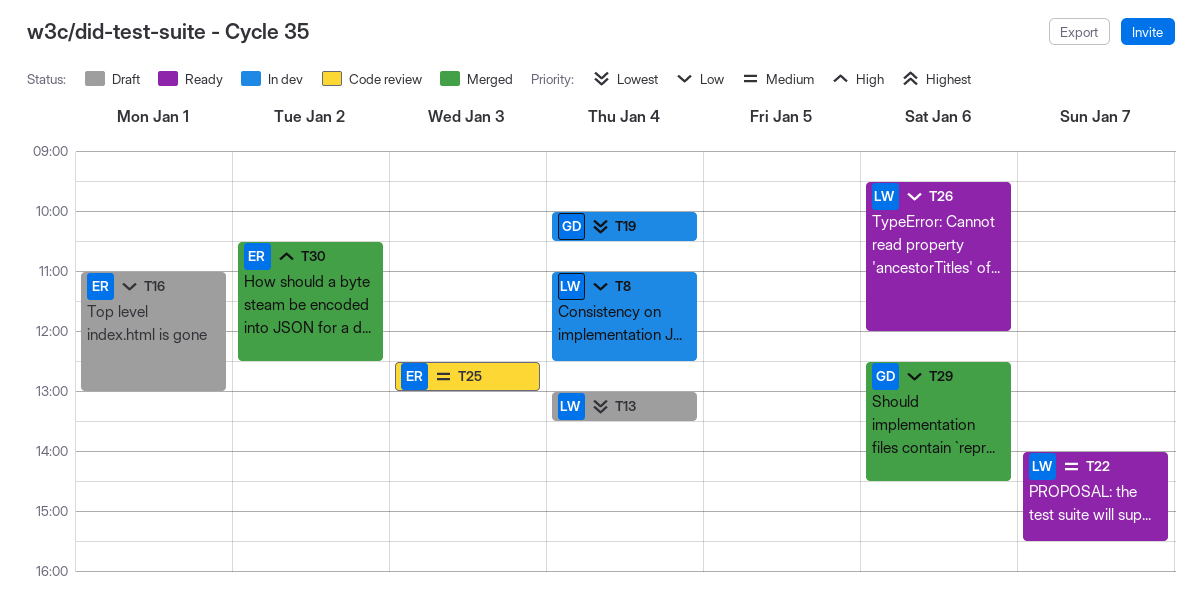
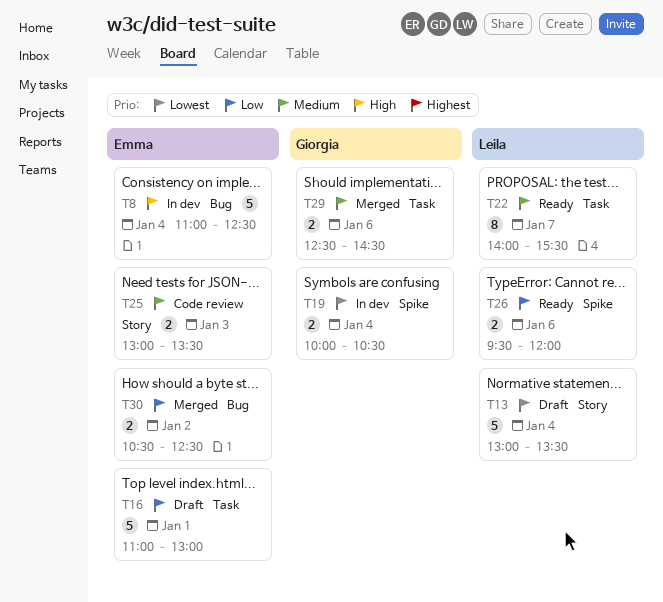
T8, owner: Leila -> Emma
T8, priority: Low -> High
T25, begins: 12:30 -> 13:00
T25, ends: 13:00 -> 13:30
T29, priority: Low -> Medium
T30, priority: High -> Low

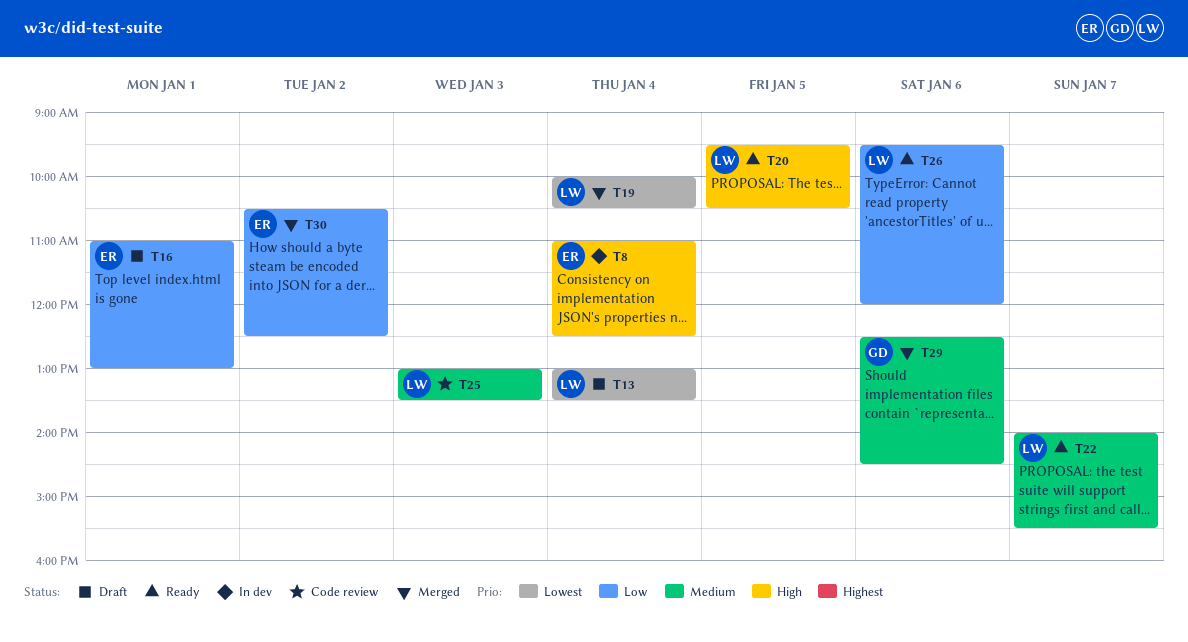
T19, status: In dev -> Merged
T19, owner: Giorgia -> Leila
T20: none -> present
T25, owner: Emma -> Leila

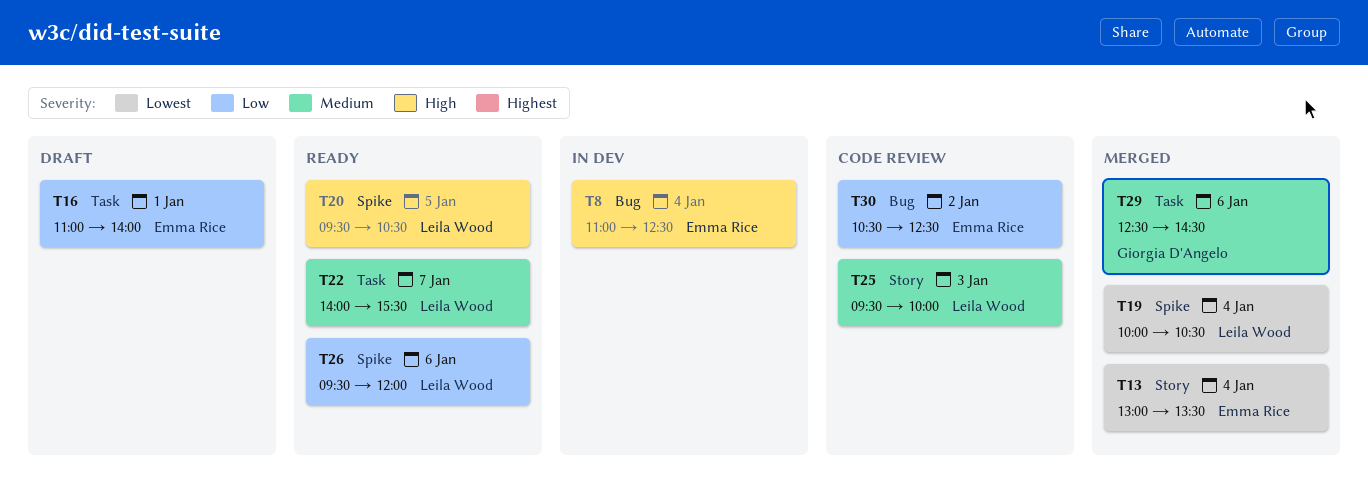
T13, status: Draft -> Merged
T13, owner: Leila Wood -> Emma Rice
T16, ends: 13:00 -> 14:00
T25, begins: 13:00 -> 09:30
T25, ends: 13:30 -> 10:00
T30, status: Merged -> Code review

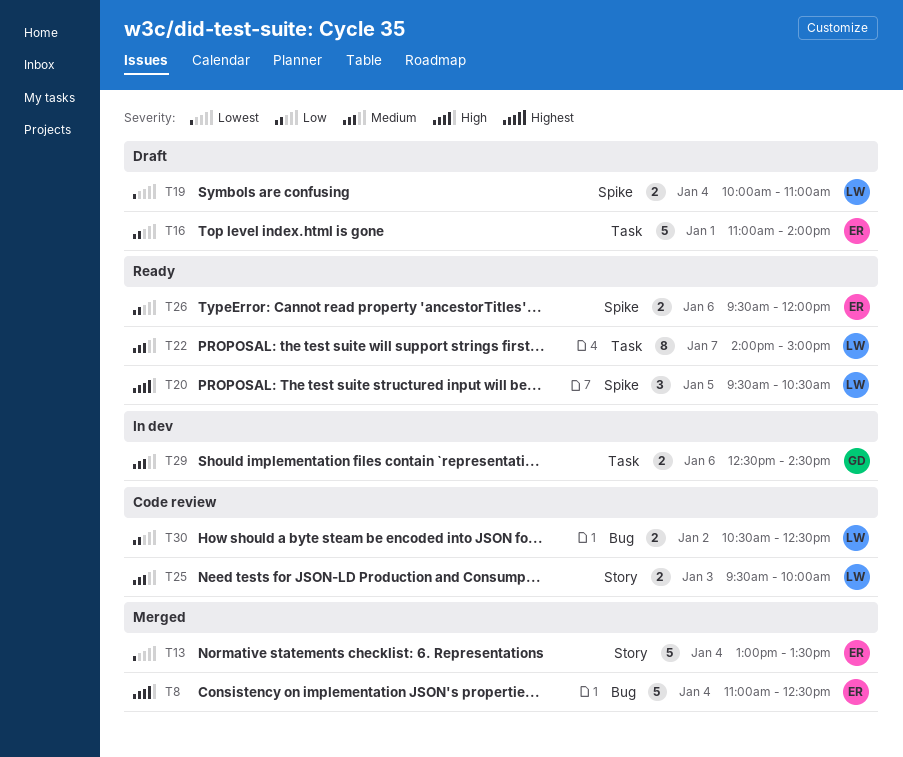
T8, status: In dev -> Merged
T19, status: Merged -> Draft
T19, ends: 10:30 -> 11:00
T22, ends: 15:30 -> 15:00
T26, owner: Leila Wood -> Emma Rice
T29, status: Merged -> In dev
T30, owner: Emma Rice -> Leila Wood

